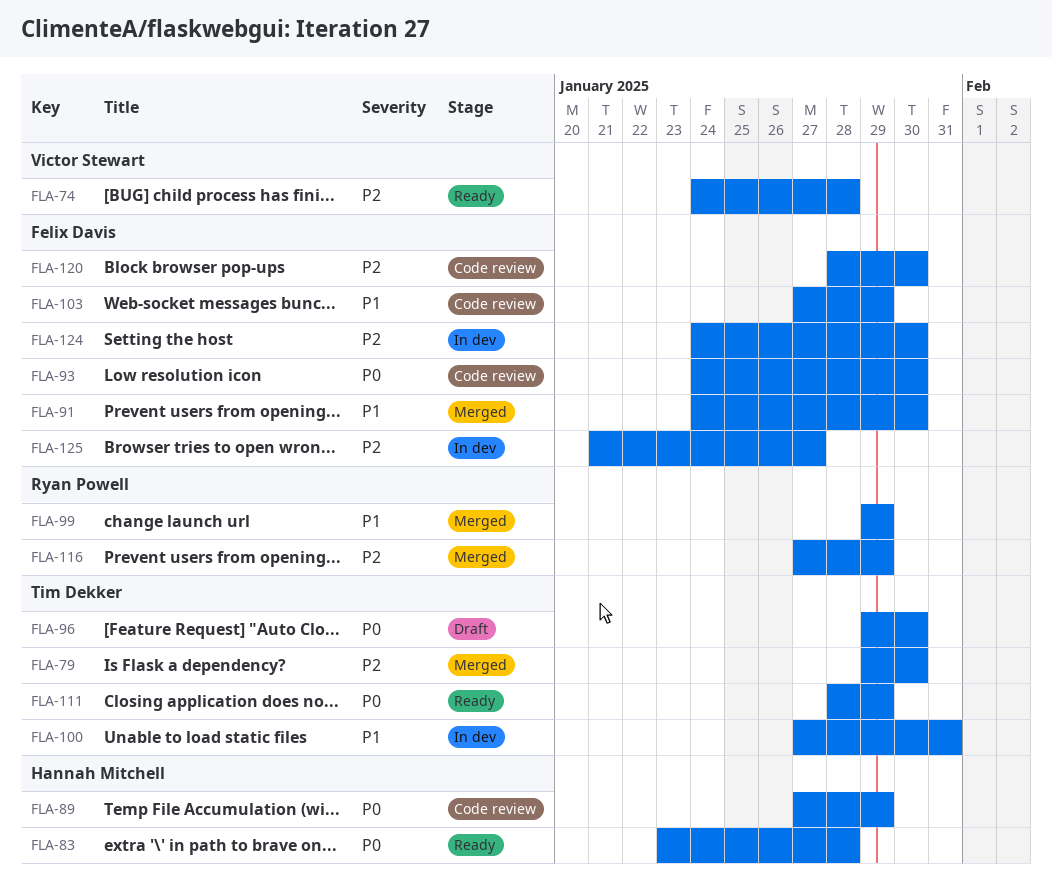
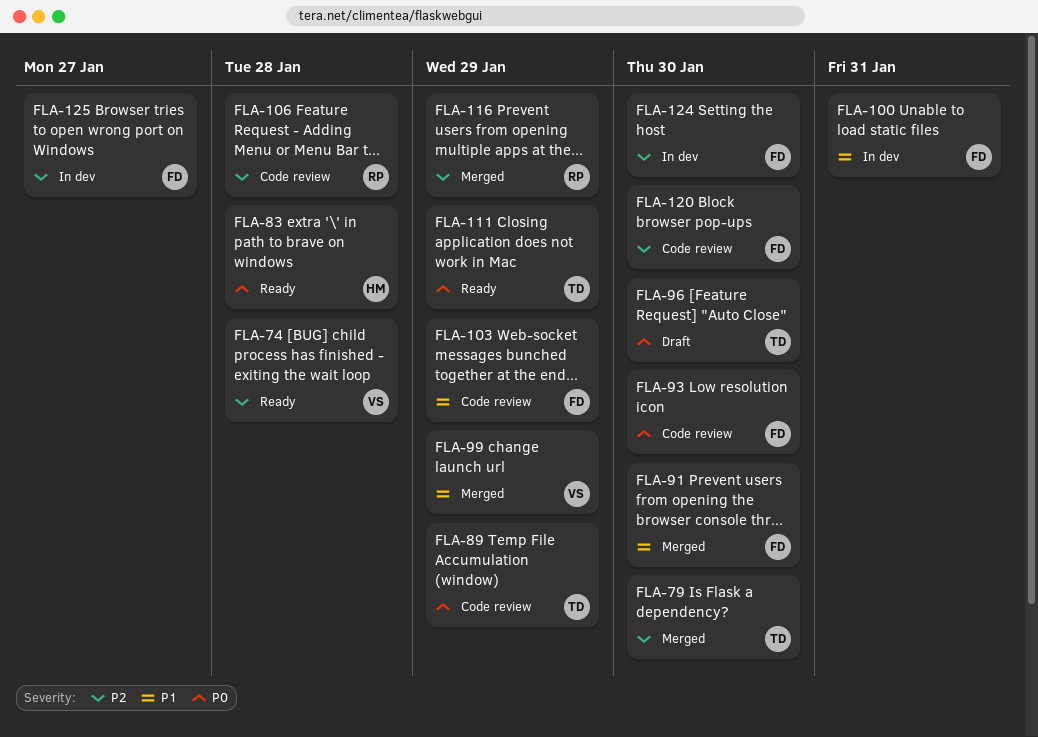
FLA-89, owner: Hannah Mitchell -> Tim Dekker
FLA-99, owner: Ryan Powell -> Victor Stewart
FLA-100, owner: Tim Dekker -> Felix Davis
FLA-106: none -> present

